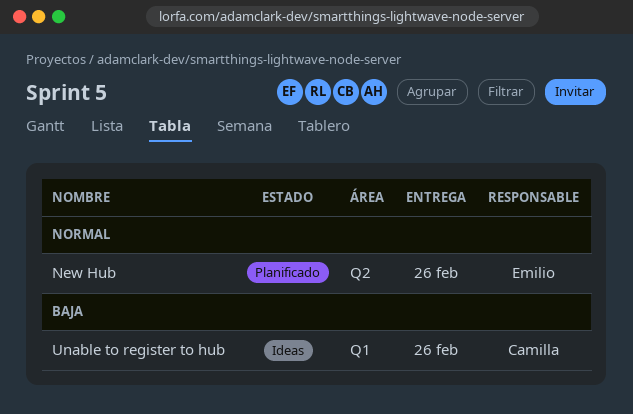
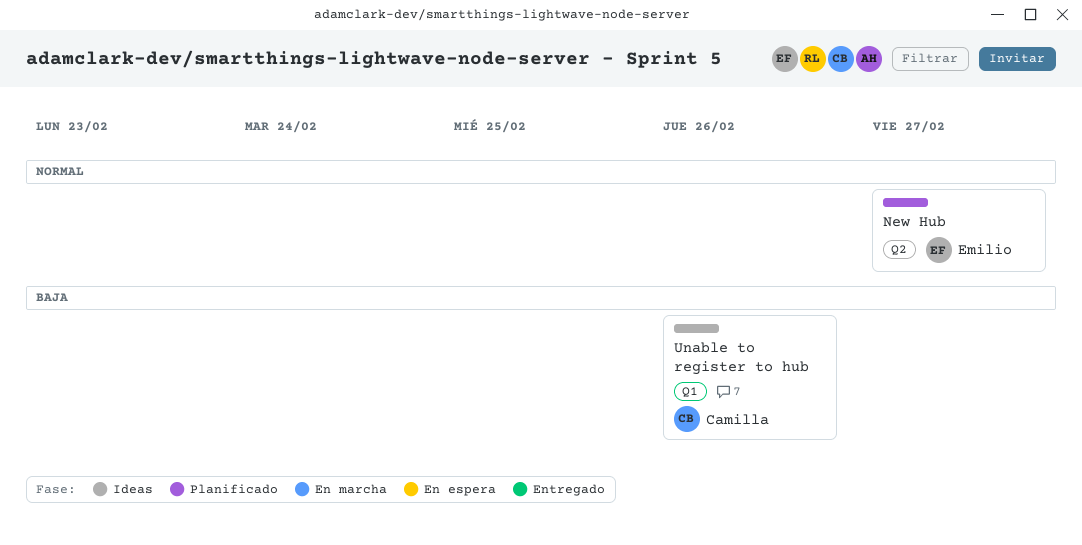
New Hub, due: Feb 26 -> Feb 27

